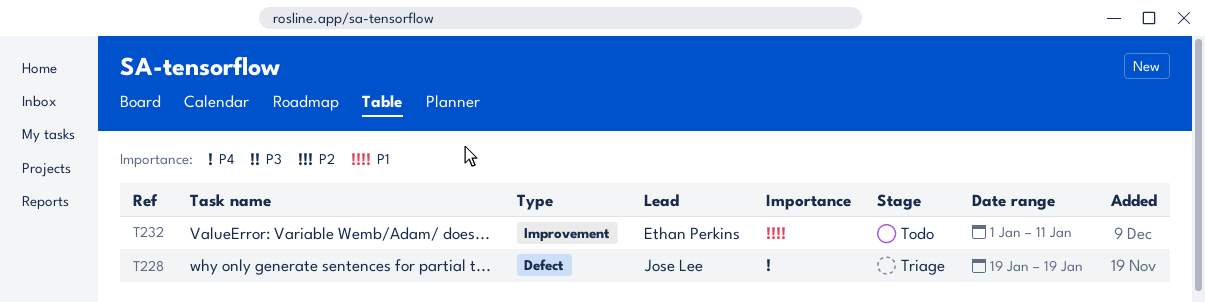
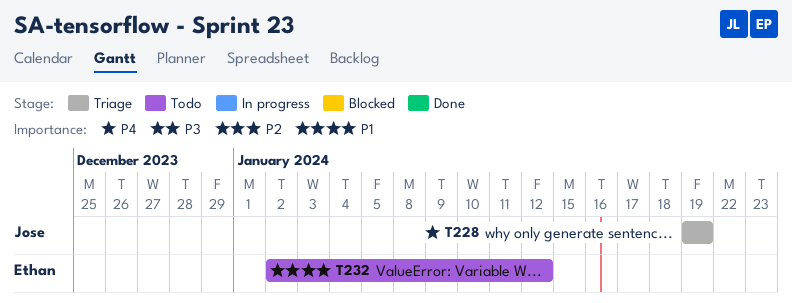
T232, start: Jan 1 -> Jan 2
T232, due: Jan 11 -> Jan 12

